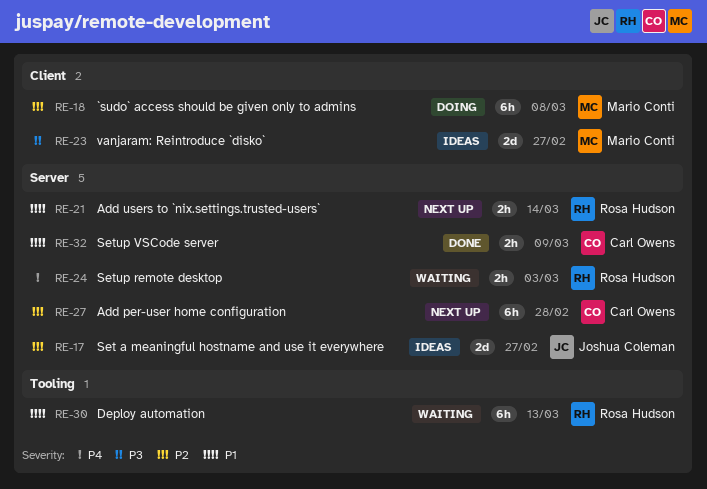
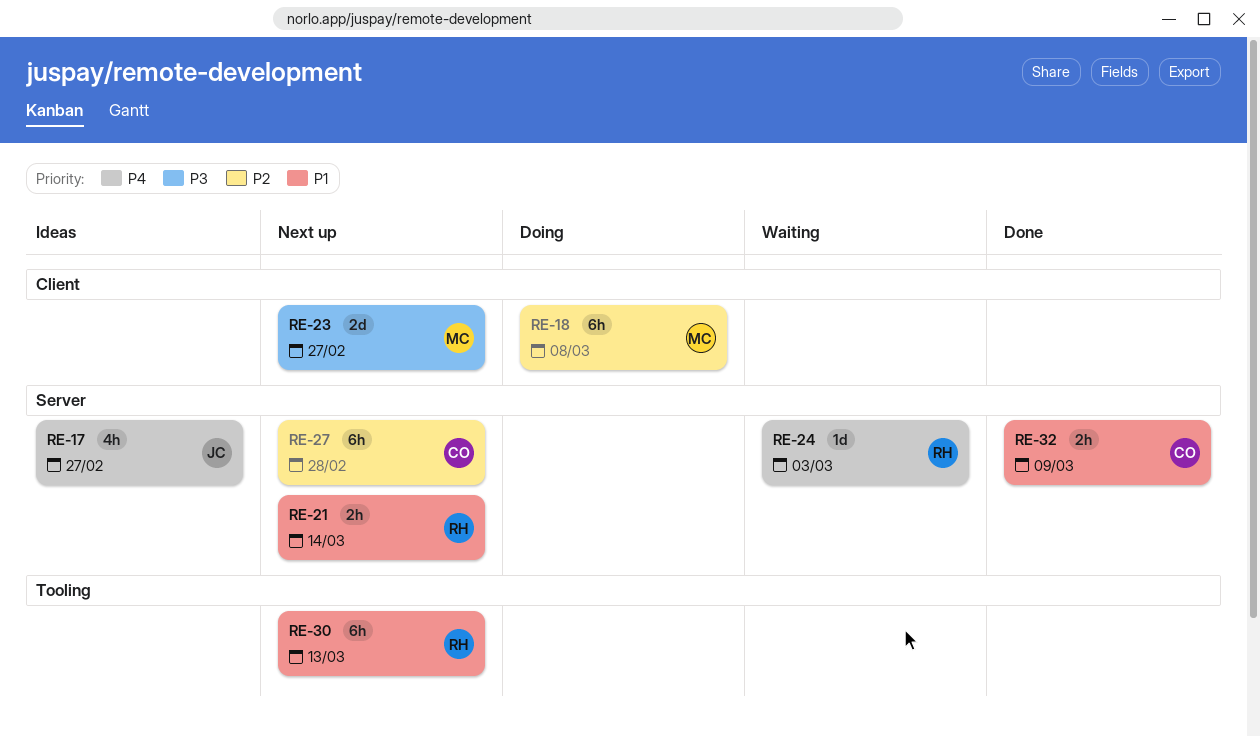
RE-17, priority: P2 -> P4
RE-17, estimate: 2d -> 4h
RE-23, status: Ideas -> Next up
RE-24, estimate: 2h -> 1d
RE-30, status: Waiting -> Next up

